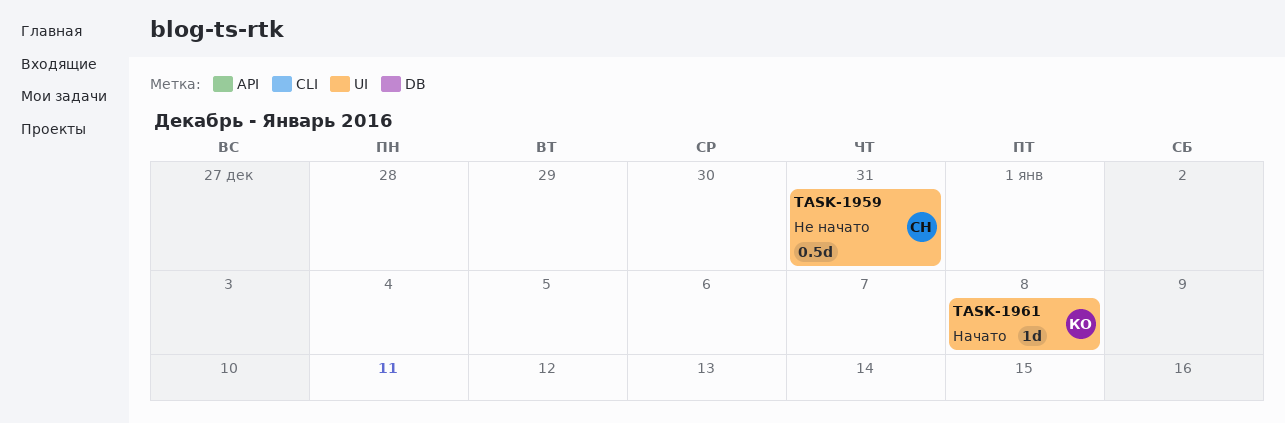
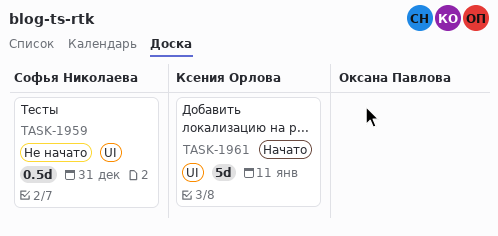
TASK-1961, estimate: 1d -> 5d
TASK-1961, due: Jan 8 -> Jan 11

